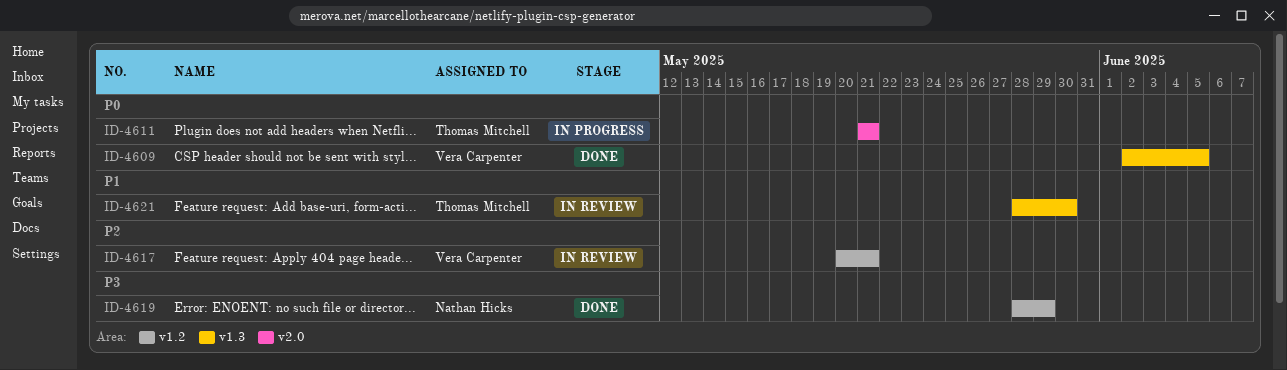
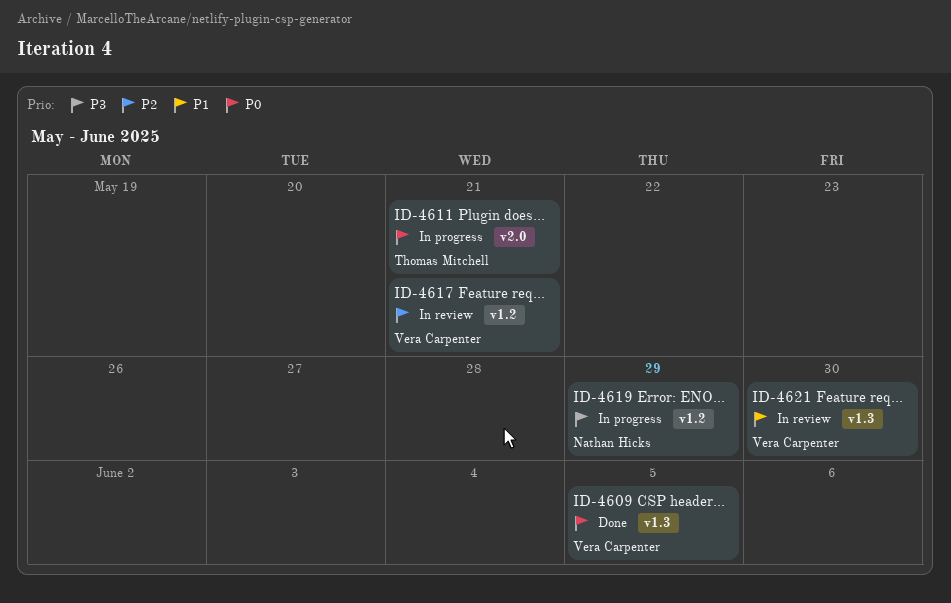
ID-4619, status: Done -> In progress
ID-4621, owner: Thomas Mitchell -> Vera Carpenter

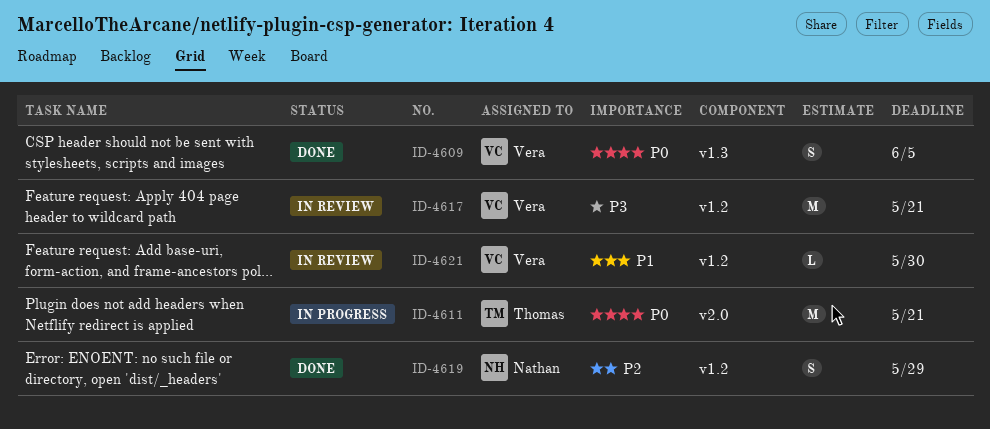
ID-4617, priority: P2 -> P3
ID-4619, status: In progress -> Done
ID-4619, priority: P3 -> P2
ID-4621, label: v1.3 -> v1.2

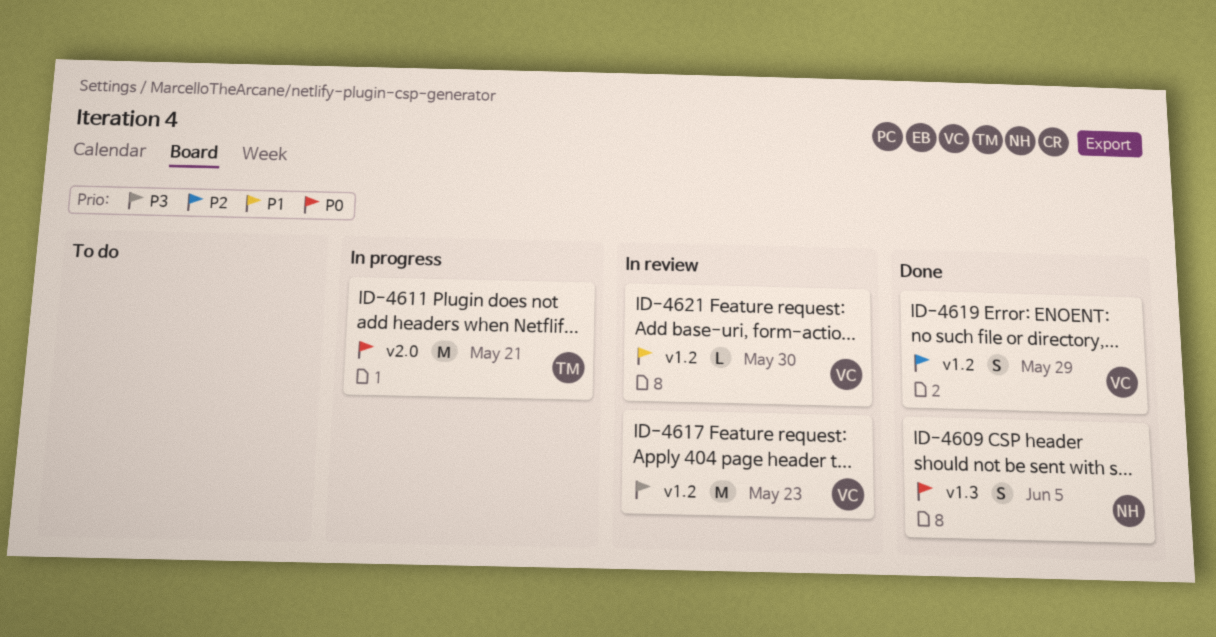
ID-4609, owner: Vera -> Nathan
ID-4617, due: May 21 -> May 23
ID-4619, owner: Nathan -> Vera

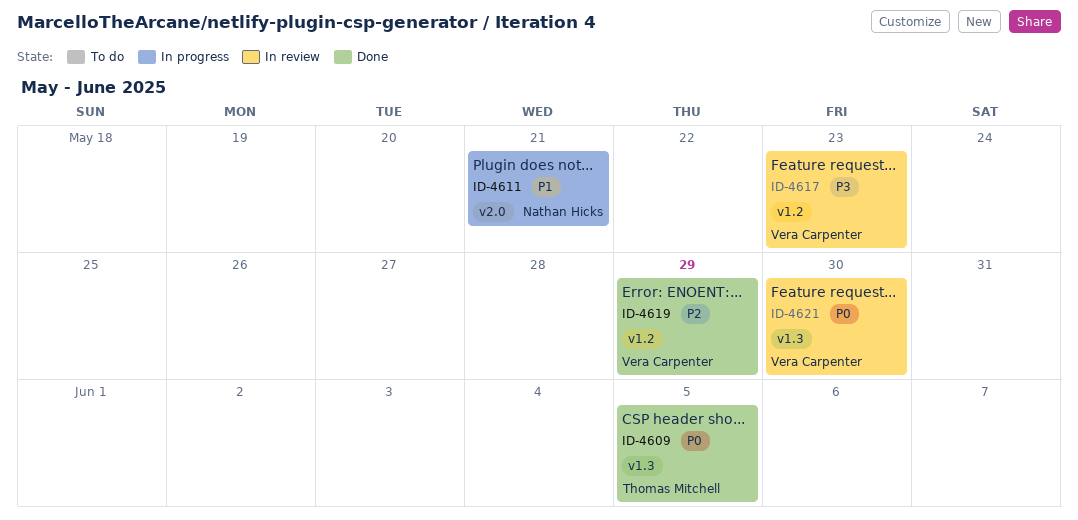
ID-4609, owner: Nathan Hicks -> Thomas Mitchell
ID-4611, owner: Thomas Mitchell -> Nathan Hicks
ID-4611, priority: P0 -> P1
ID-4621, priority: P1 -> P0
ID-4621, label: v1.2 -> v1.3

